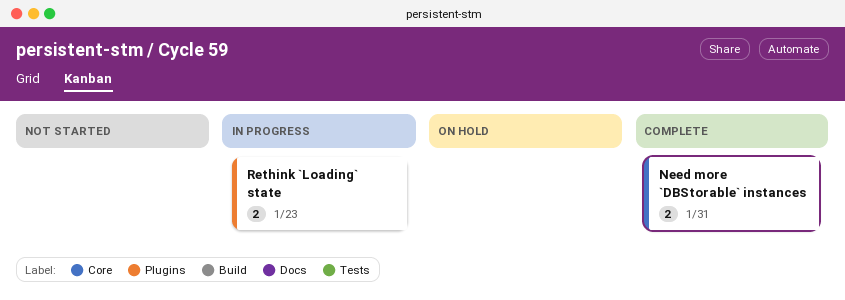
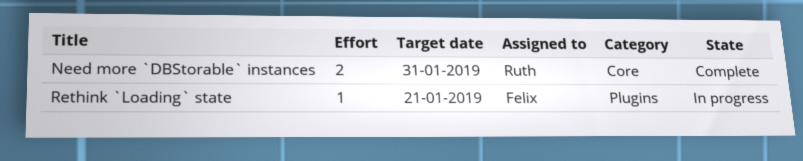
Rethink `Loading` state, estimate: 2 -> 1
Rethink `Loading` state, due: Jan 23 -> Jan 21

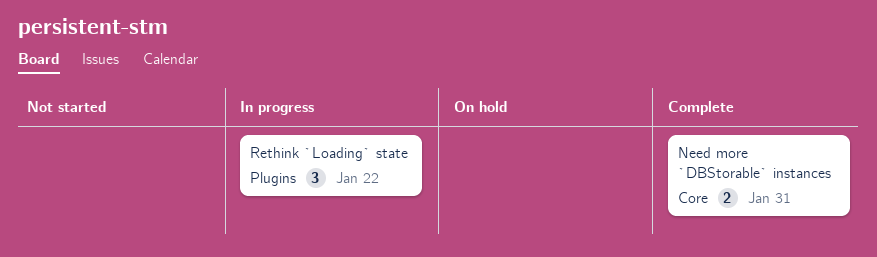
Rethink `Loading` state, estimate: 1 -> 3
Rethink `Loading` state, due: Jan 21 -> Jan 22

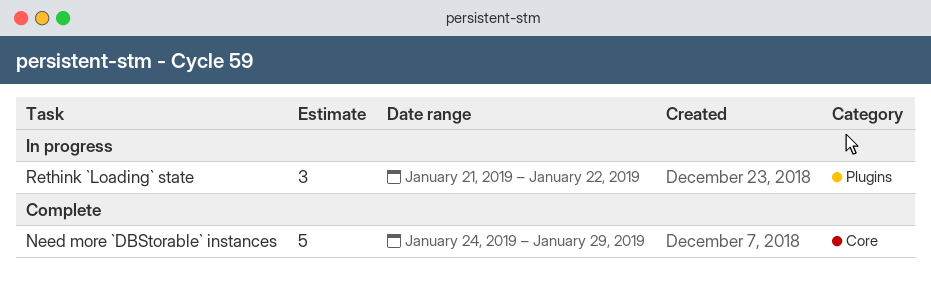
Need more `DBStorable` instances, estimate: 2 -> 5
Need more `DBStorable` instances, due: Jan 31 -> Jan 29

